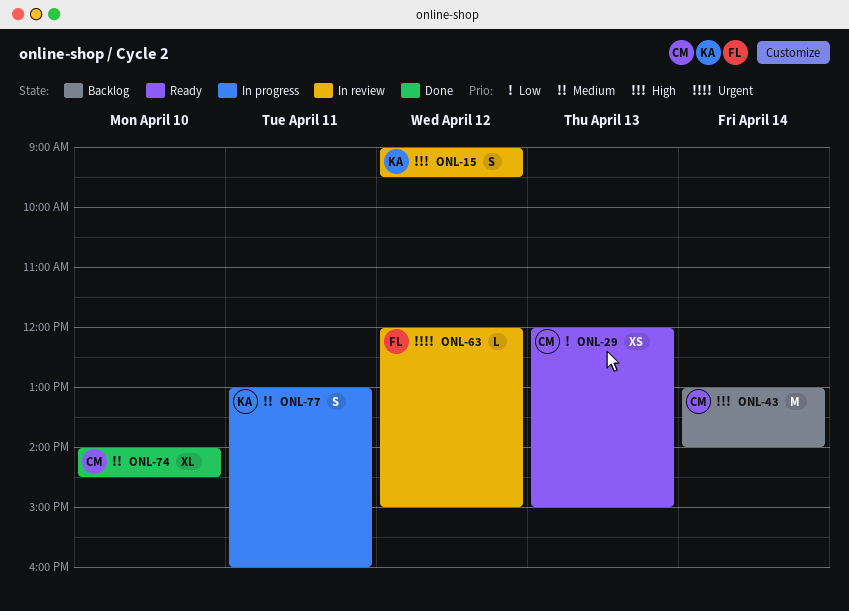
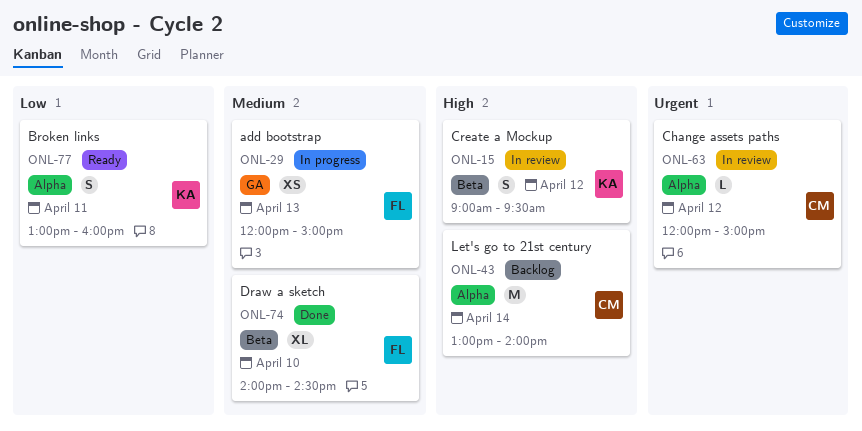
ONL-29, status: Ready -> In progress
ONL-29, owner: CM -> FL
ONL-29, priority: Low -> Medium
ONL-63, owner: FL -> CM
ONL-74, owner: CM -> FL
ONL-77, status: In progress -> Ready
ONL-77, priority: Medium -> Low

